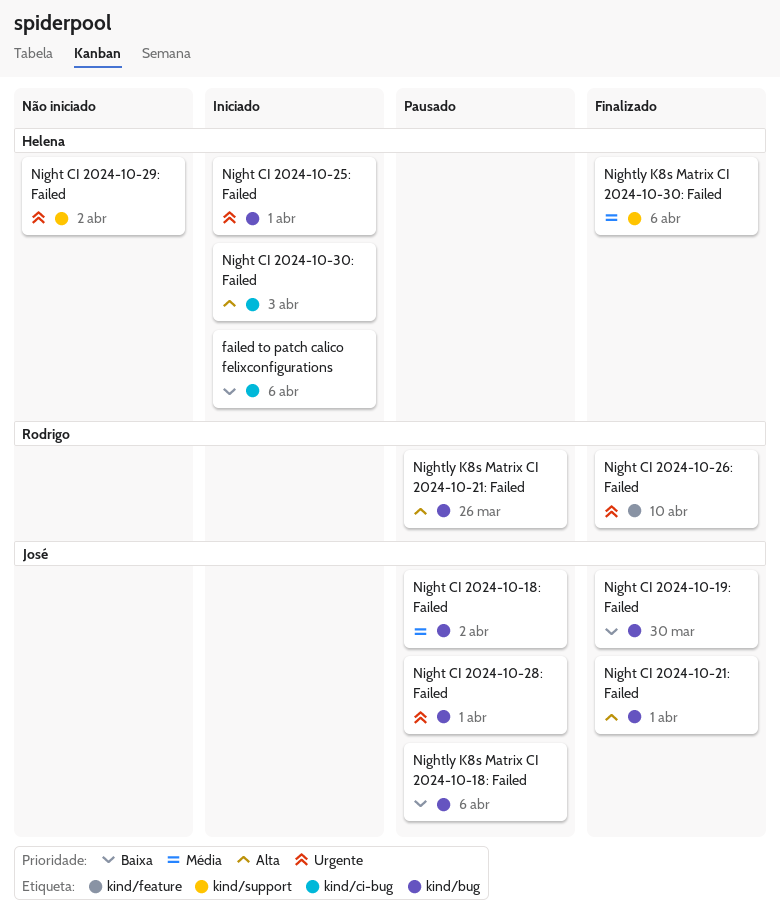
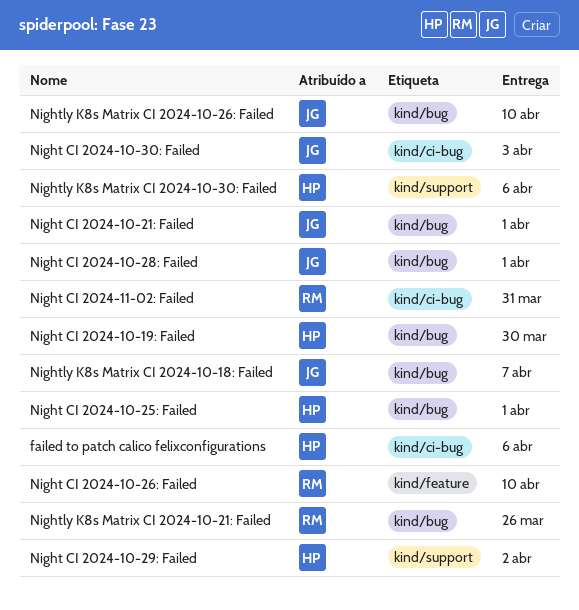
Night CI 2024-10-18: Failed: present -> none
Night CI 2024-10-19: Failed, owner: José -> Helena
Night CI 2024-10-30: Failed, owner: Helena -> José
Night CI 2024-11-02: Failed: none -> present
Nightly K8s Matrix CI 2024-10-18: Failed, due: Apr 6 -> Apr 7
Nightly K8s Matrix CI 2024-10-26: Failed: none -> present

